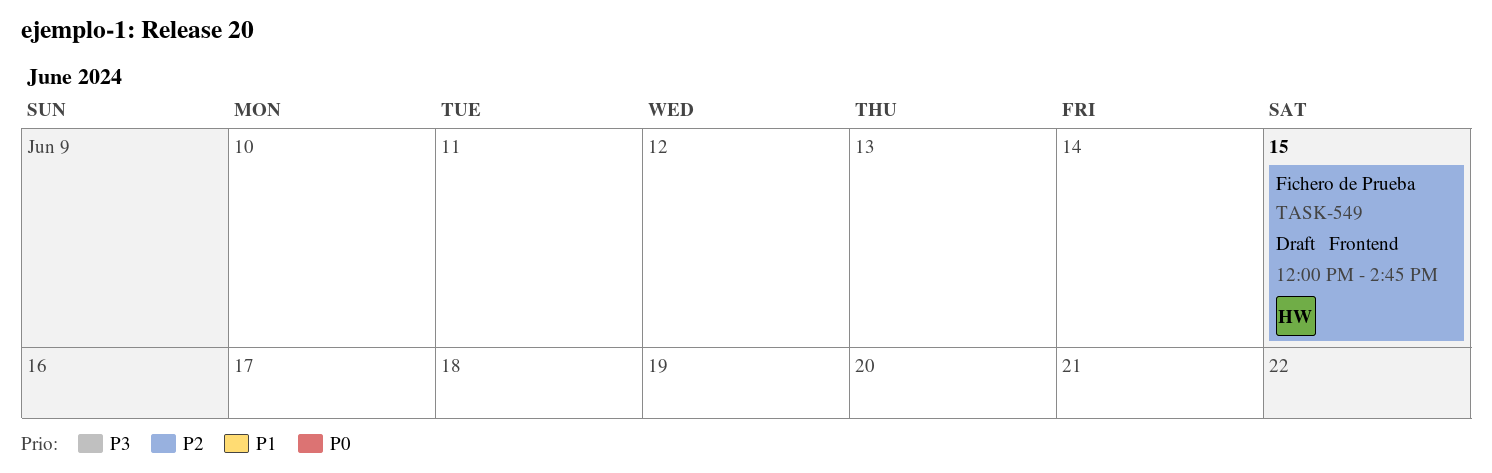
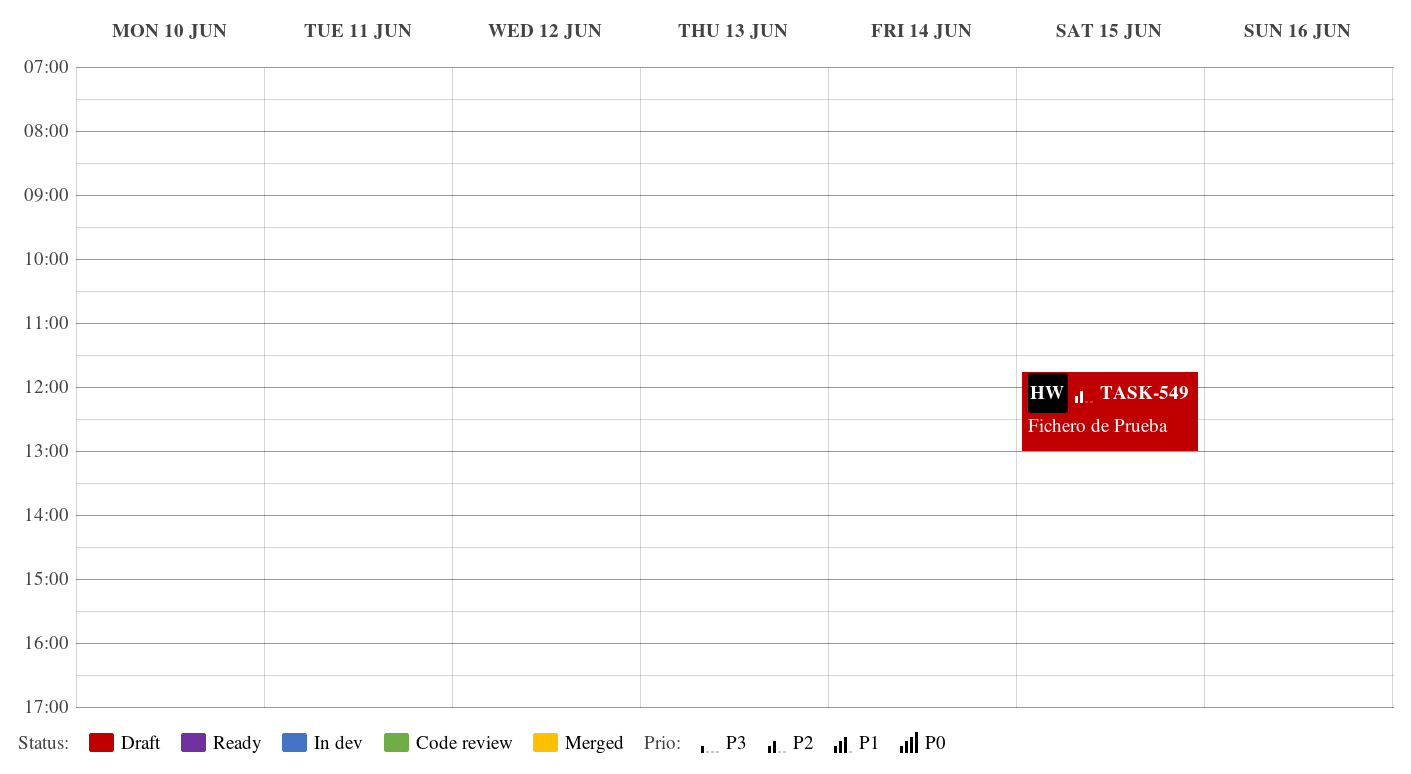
TASK-549, begins: 12:00 -> 11:45
TASK-549, ends: 14:45 -> 13:00

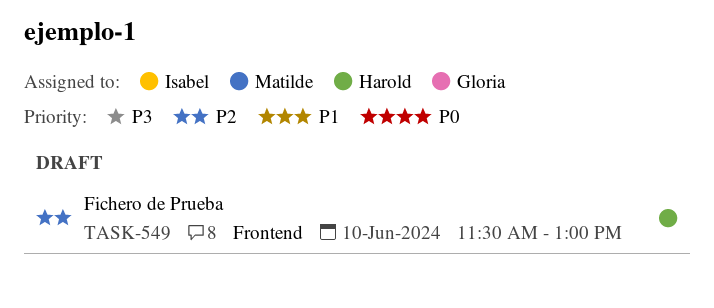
TASK-549, day: Jun 15 -> Jun 10
TASK-549, begins: 11:45 -> 11:30

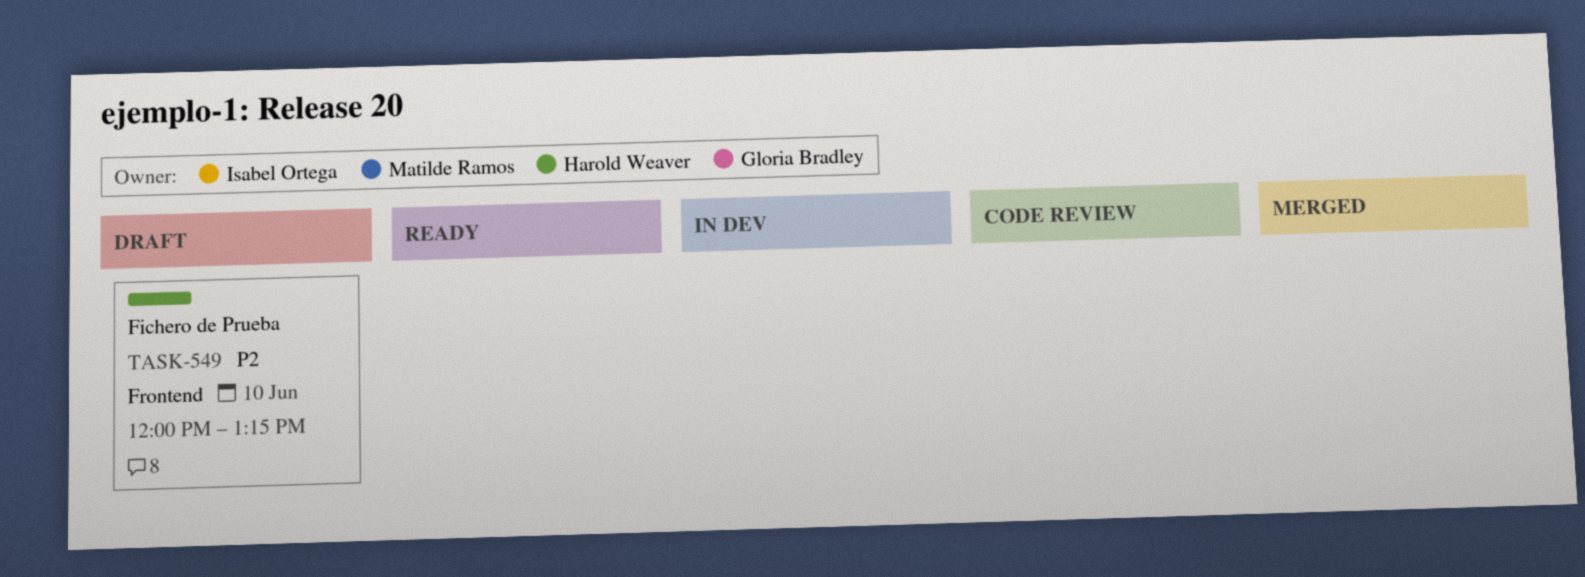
TASK-549, begins: 11:30 -> 12:00
TASK-549, ends: 13:00 -> 13:15

